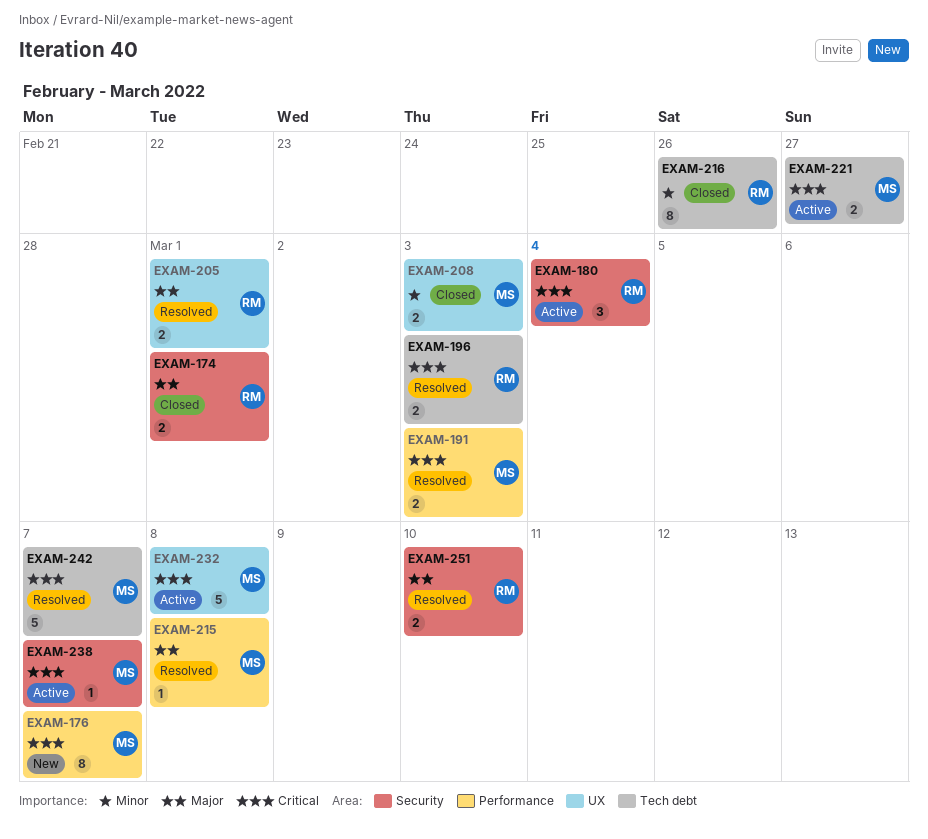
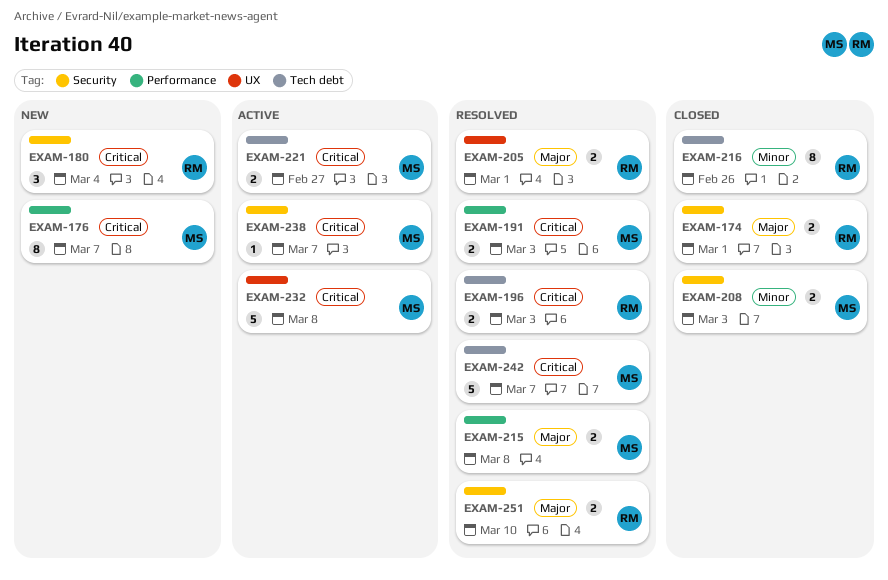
EXAM-180, status: Active -> New
EXAM-208, label: UX -> Security
EXAM-215, estimate: 1 -> 2

